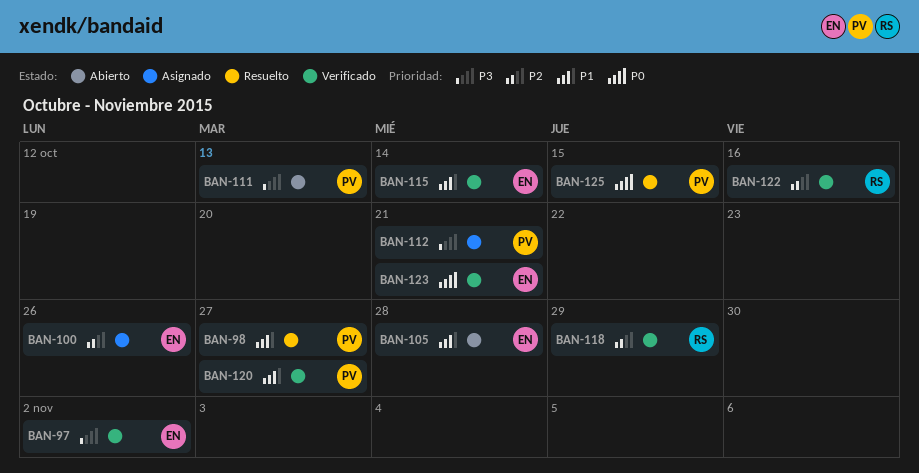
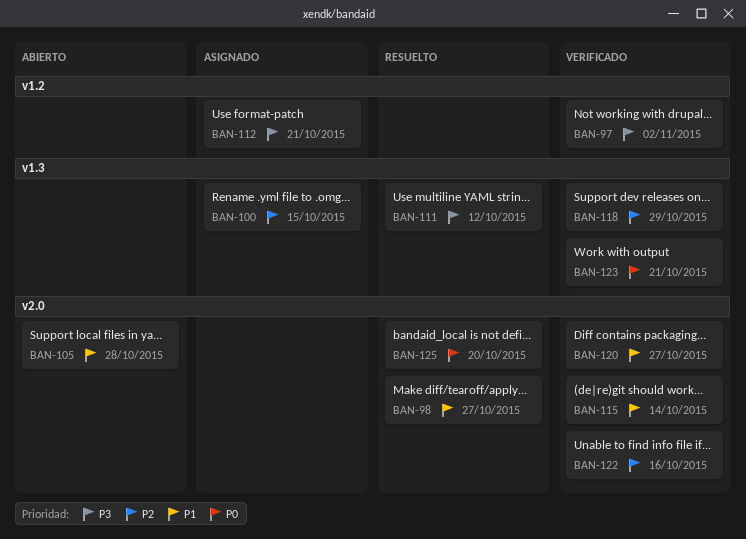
BAN-100, due: Oct 26 -> Oct 15
BAN-111, status: Abierto -> Resuelto
BAN-111, due: Oct 13 -> Oct 12
BAN-125, due: Oct 15 -> Oct 20

